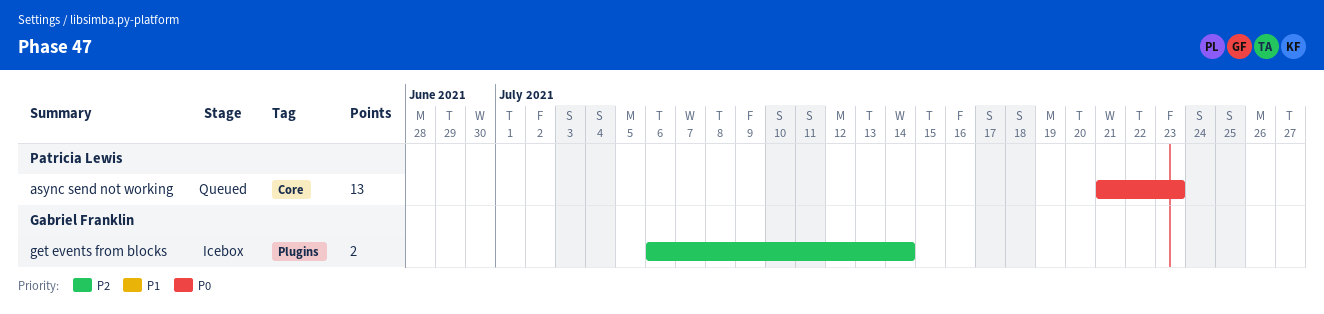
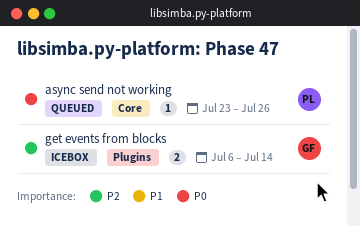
async send not working, estimate: 13 -> 1
async send not working, start: Jul 21 -> Jul 23
async send not working, due: Jul 23 -> Jul 26

